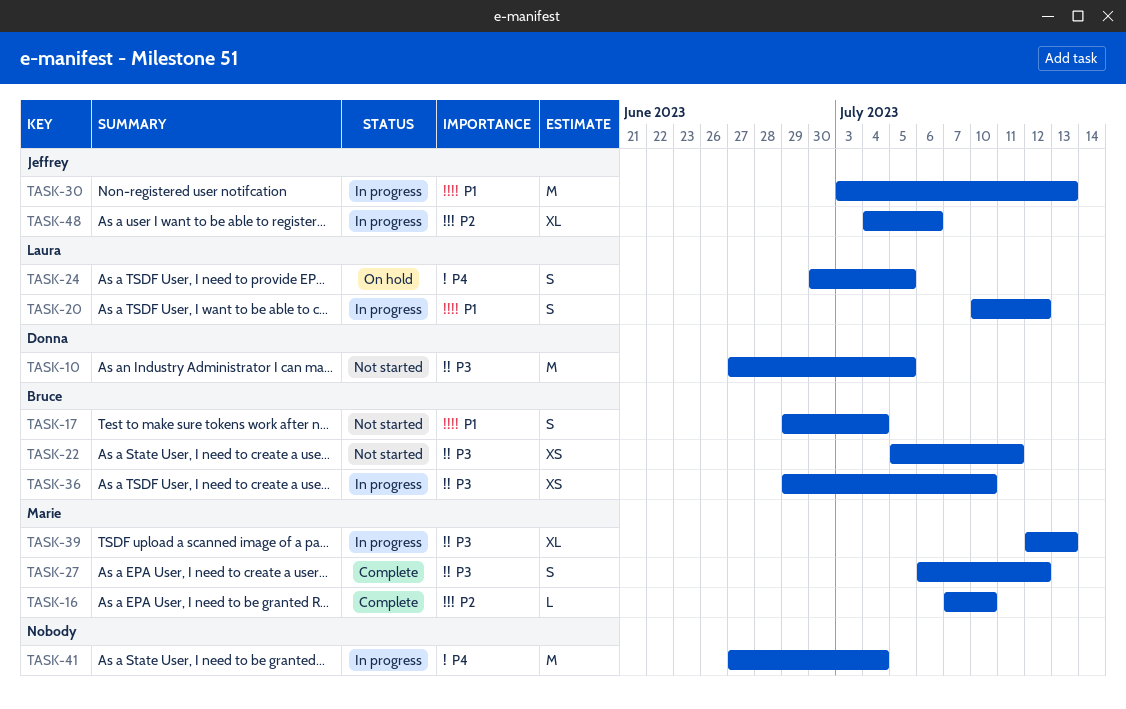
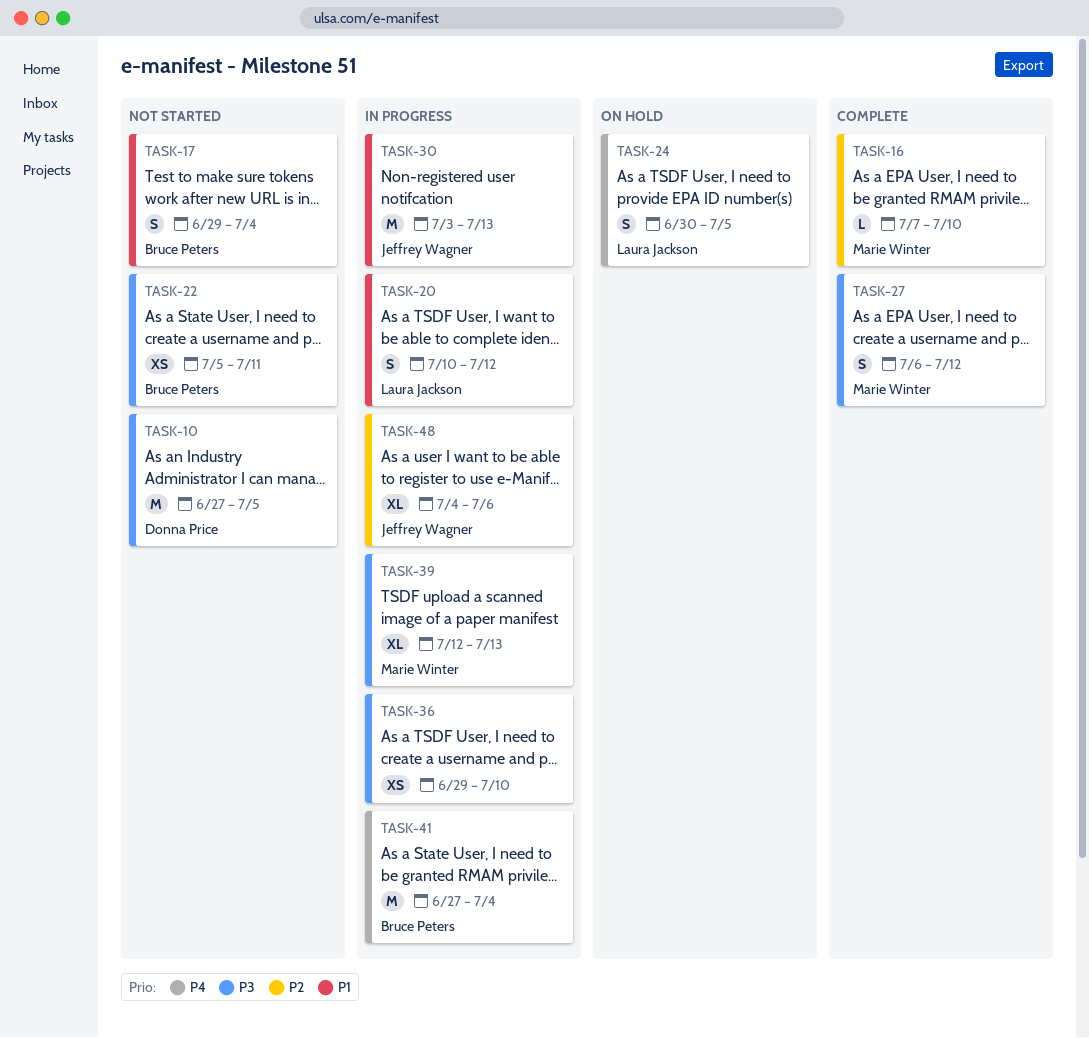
TASK-36, owner: Bruce Peters -> none
TASK-41, owner: none -> Bruce Peters

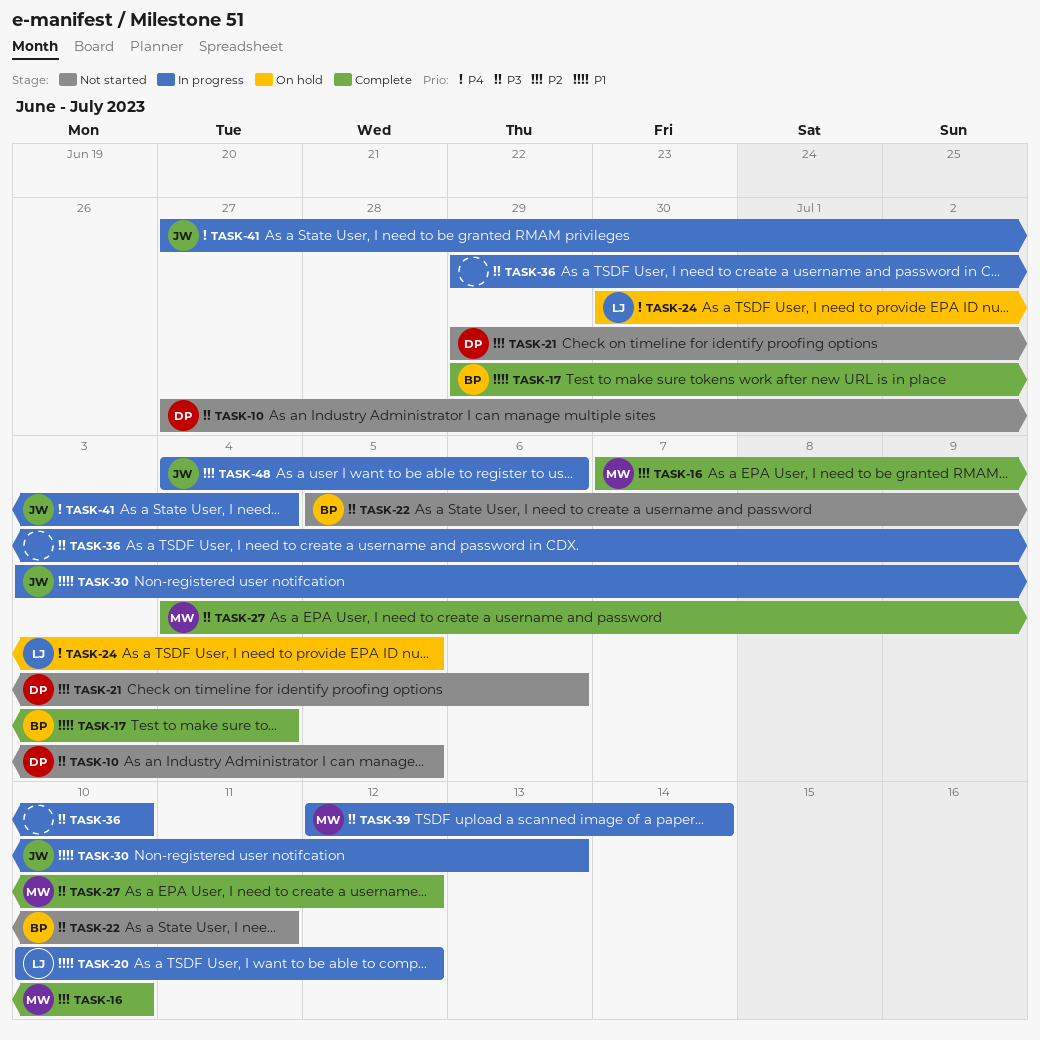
TASK-17, status: Not started -> Complete
TASK-21: none -> present
TASK-27, start: Jul 6 -> Jul 4
TASK-39, due: Jul 13 -> Jul 14
TASK-41, owner: Bruce Peters -> Jeffrey Wagner

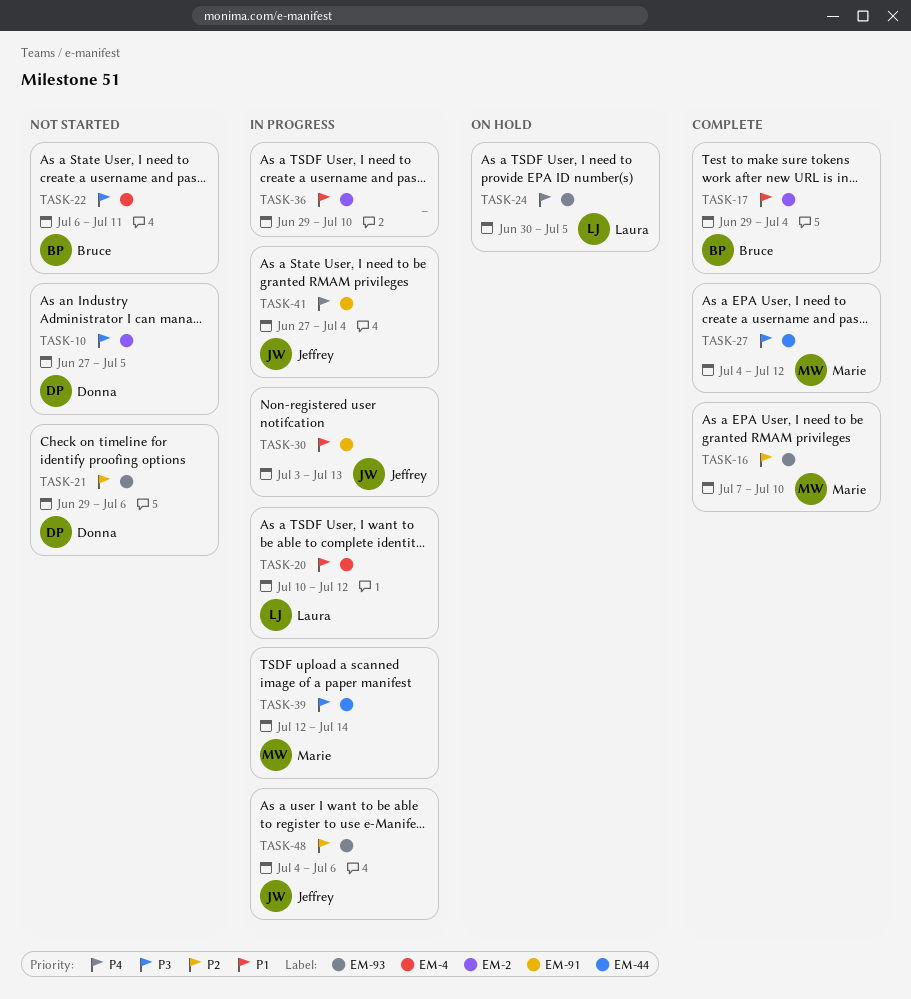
TASK-22, start: Jul 5 -> Jul 6
TASK-36, priority: P3 -> P1

